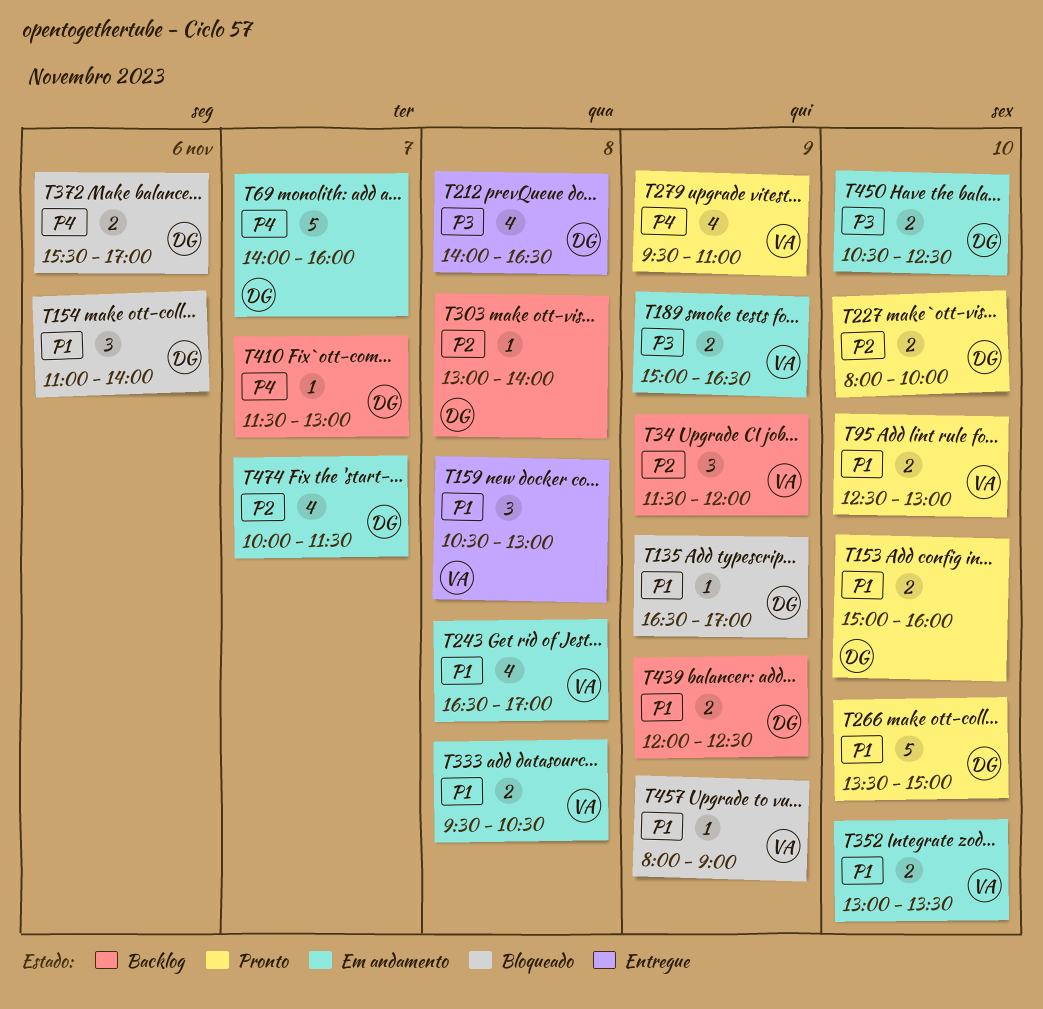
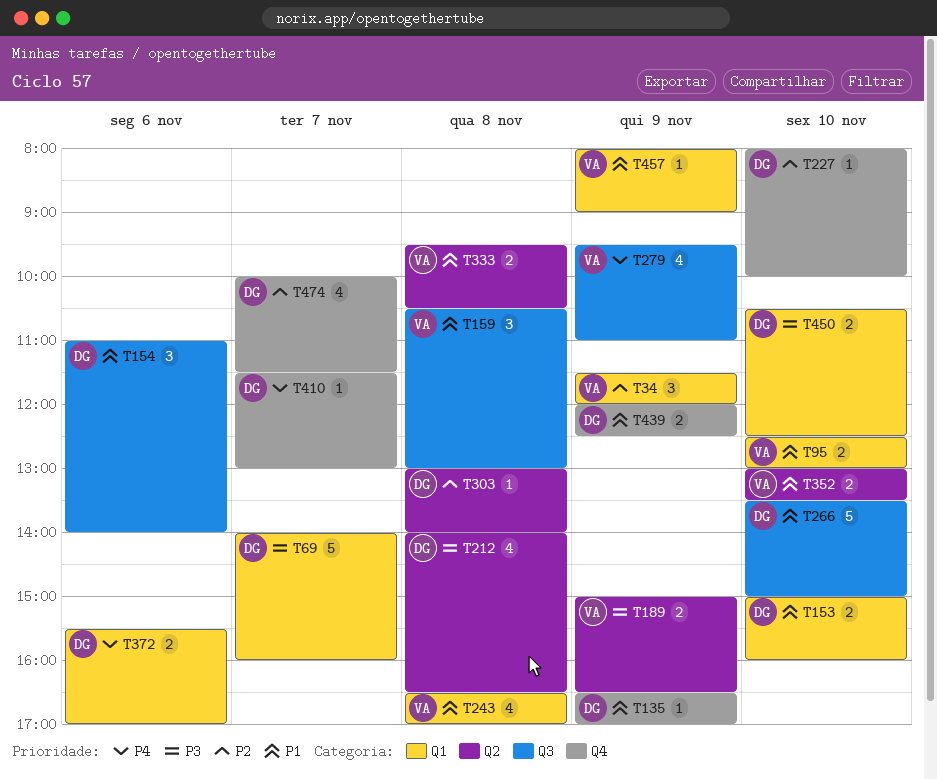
T69, priority: P4 -> P3
T227, estimate: 2 -> 1

